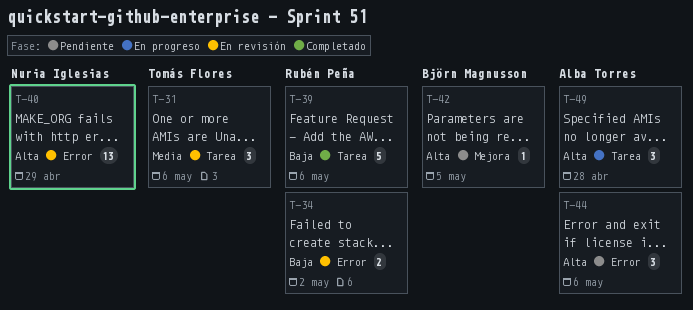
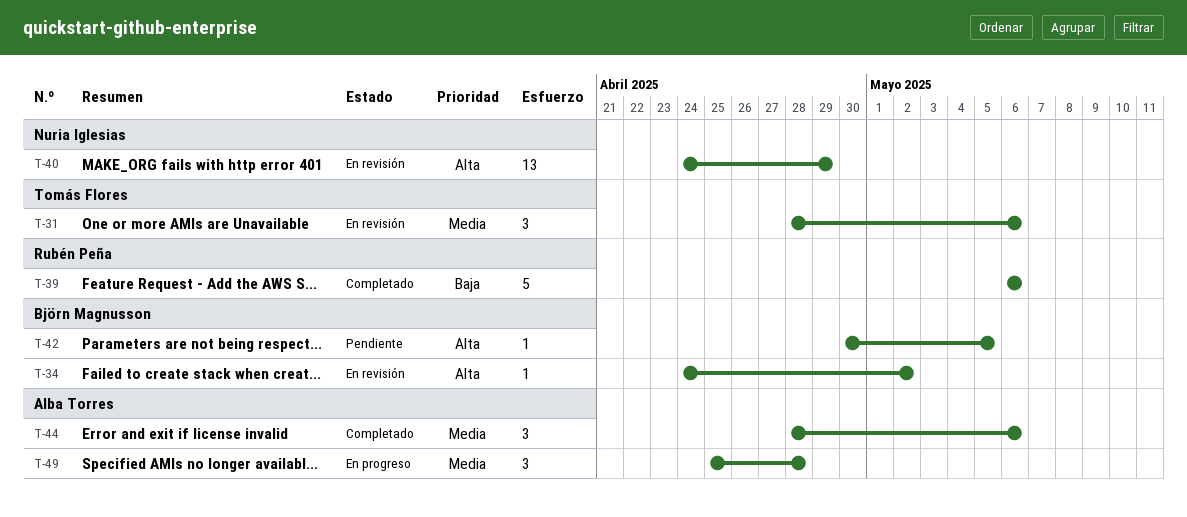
T-34, owner: Rubén Peña -> Björn Magnusson
T-34, priority: Baja -> Alta
T-34, estimate: 2 -> 1
T-44, status: Pendiente -> Completado
T-44, priority: Alta -> Media
T-49, priority: Alta -> Media

